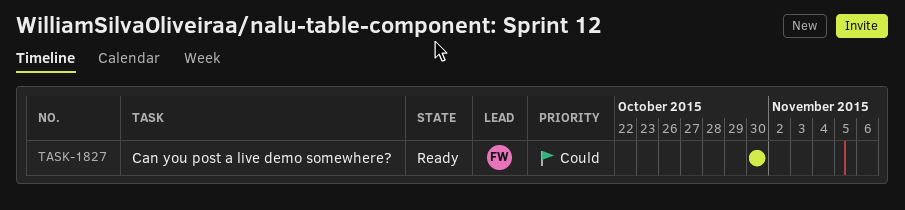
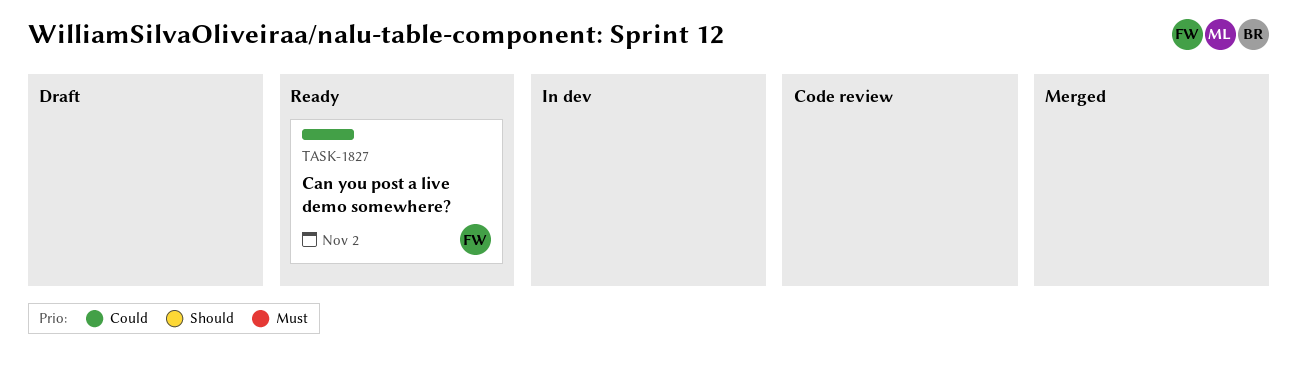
TASK-1827, due: Oct 30 -> Nov 2

